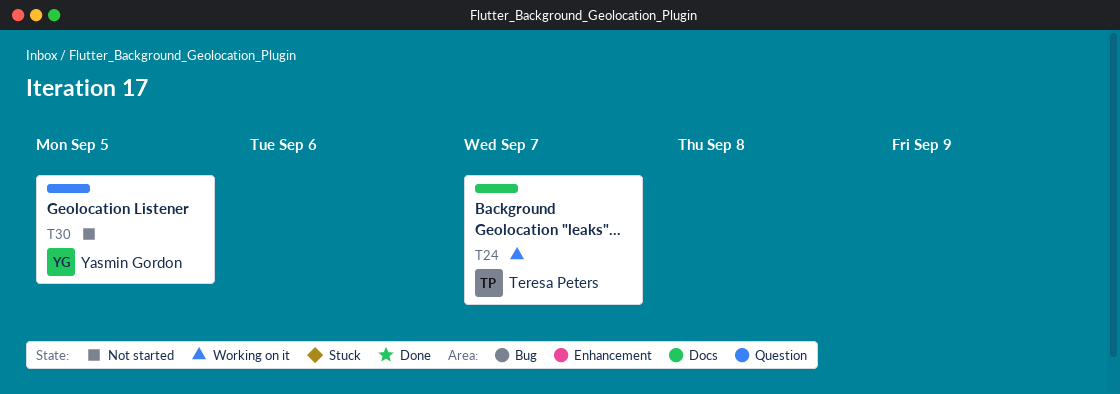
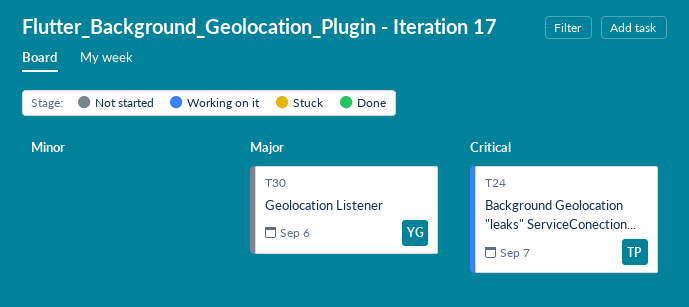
T30, due: Sep 5 -> Sep 6

